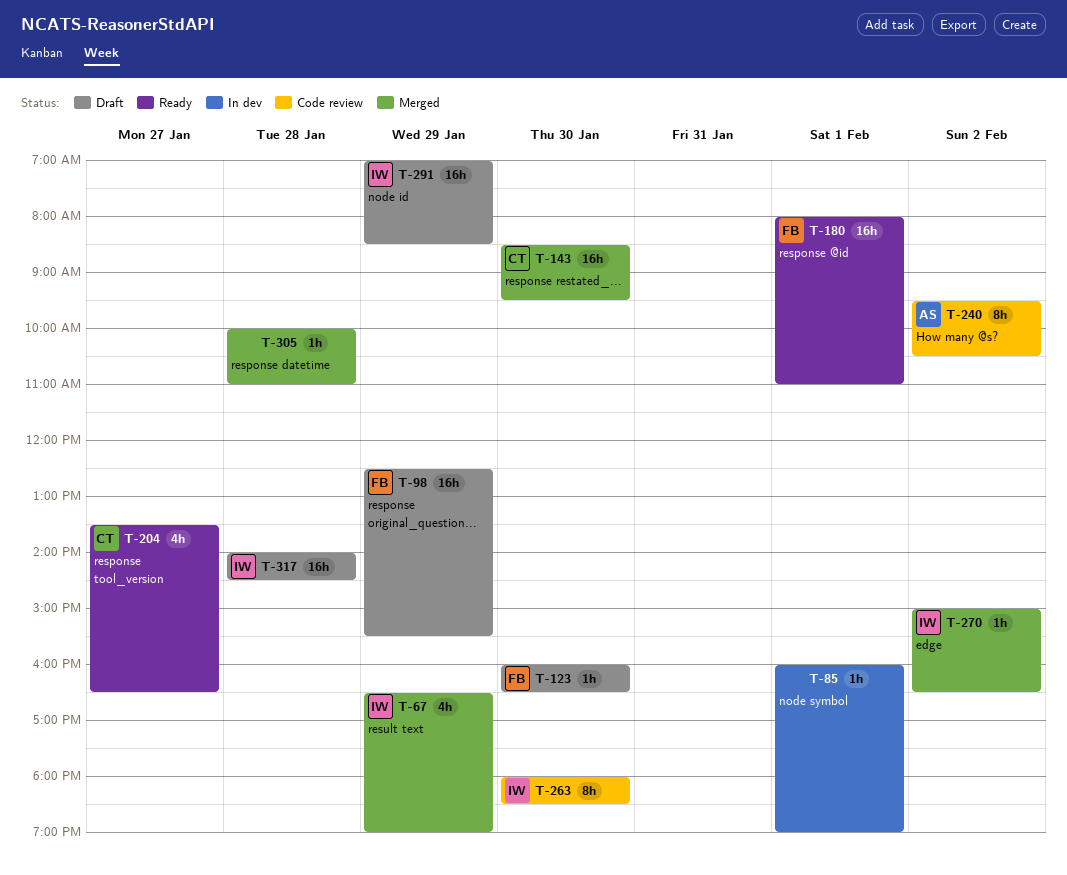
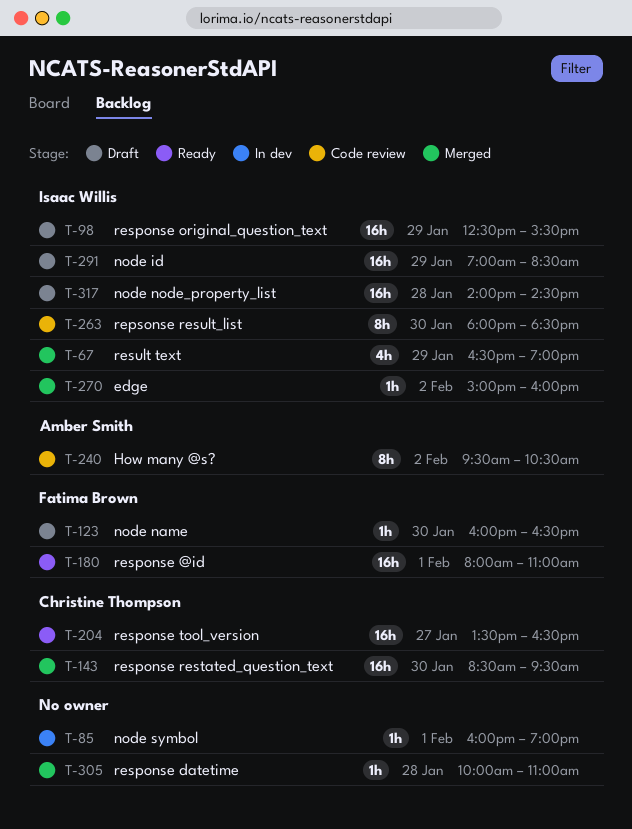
T-98, owner: Fatima Brown -> Isaac Willis
T-204, estimate: 4h -> 16h
T-270, ends: 16:30 -> 16:00

